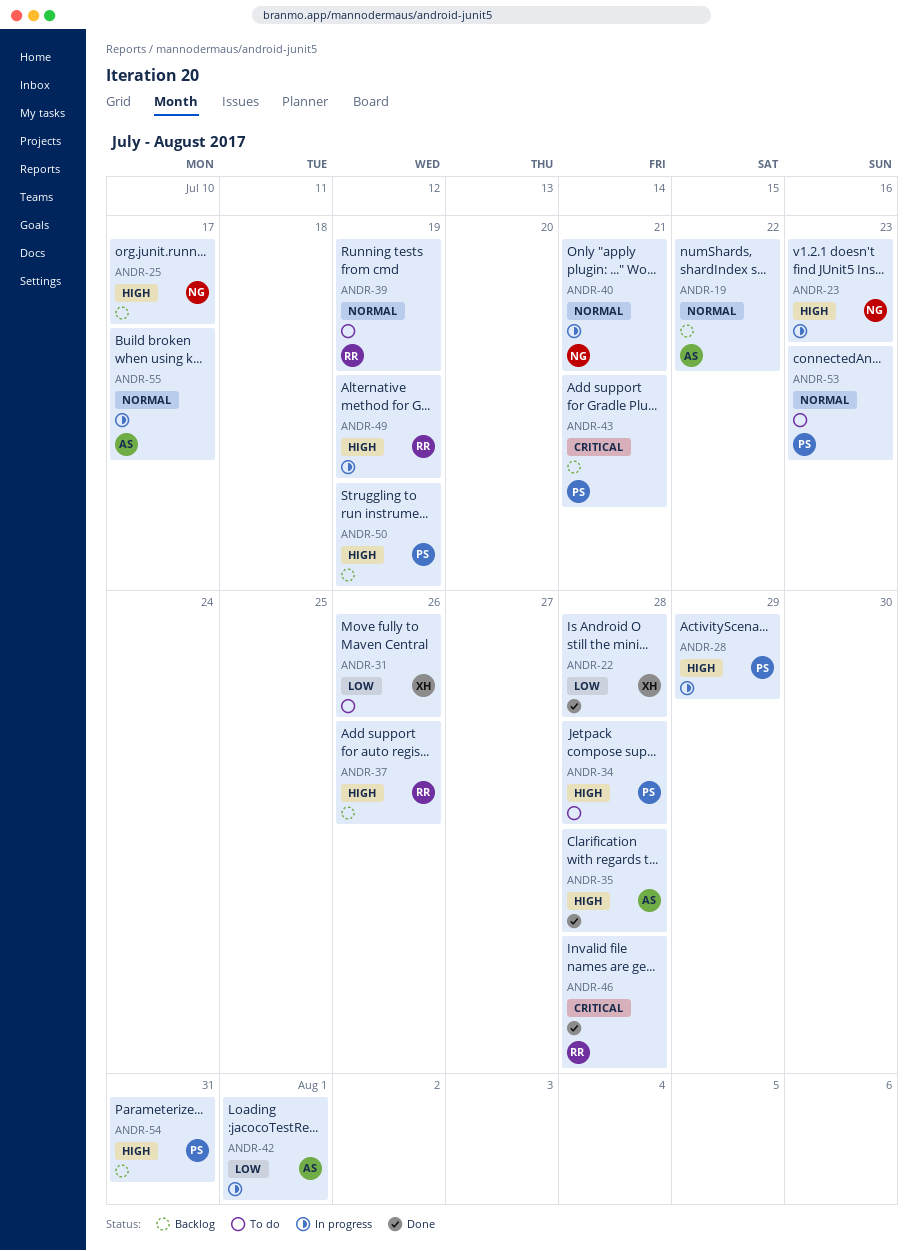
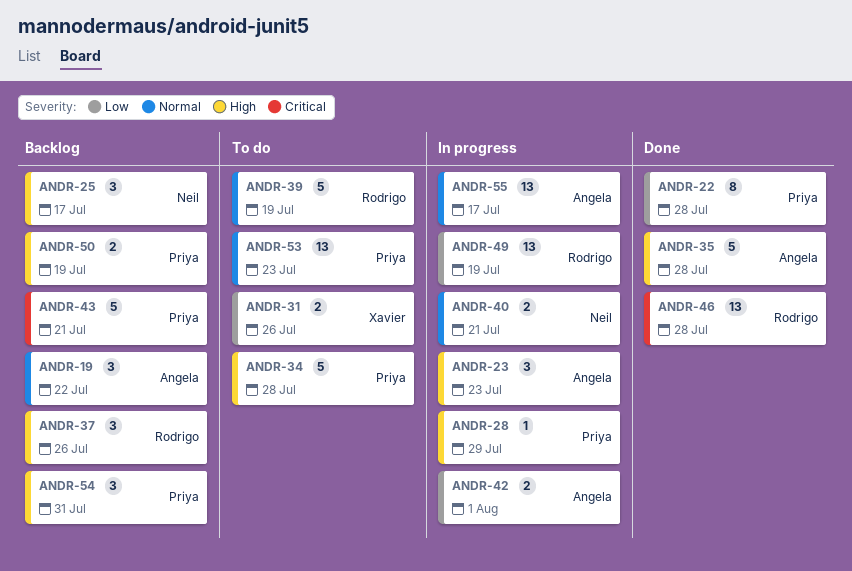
ANDR-22, owner: Xavier -> Priya
ANDR-23, owner: Neil -> Angela
ANDR-49, priority: High -> Low

